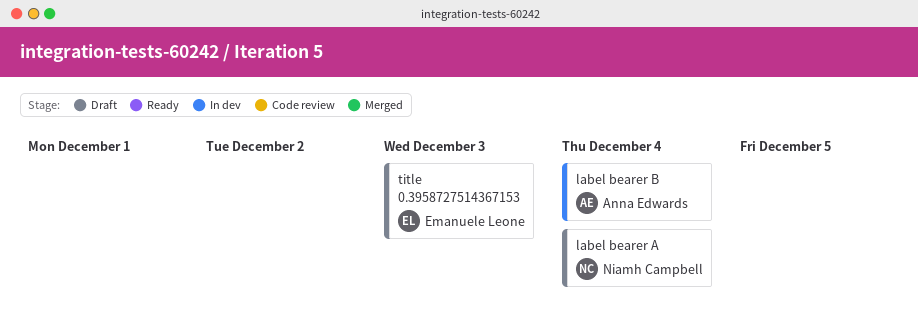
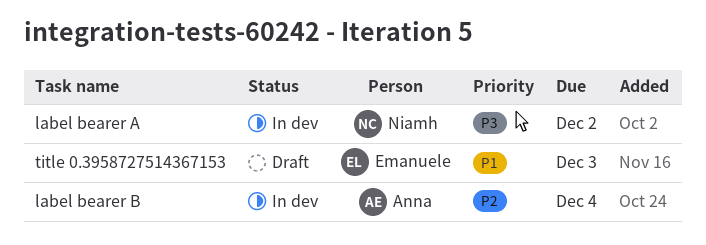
label bearer A, status: Draft -> In dev
label bearer A, due: Dec 4 -> Dec 2

